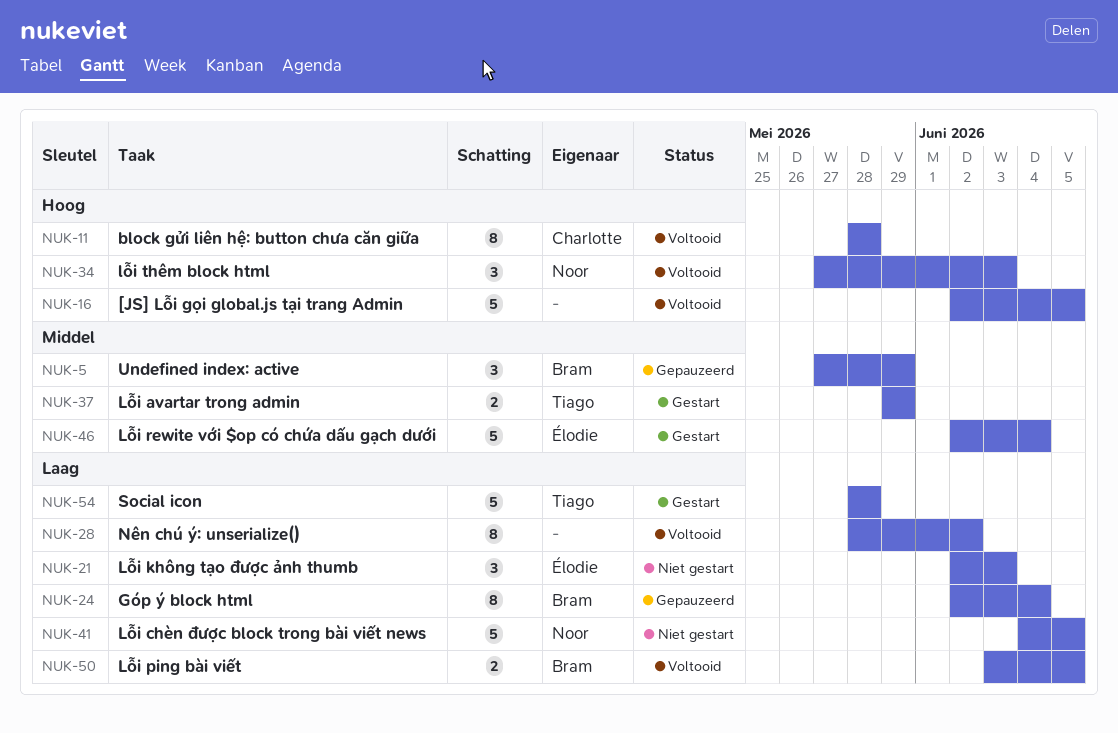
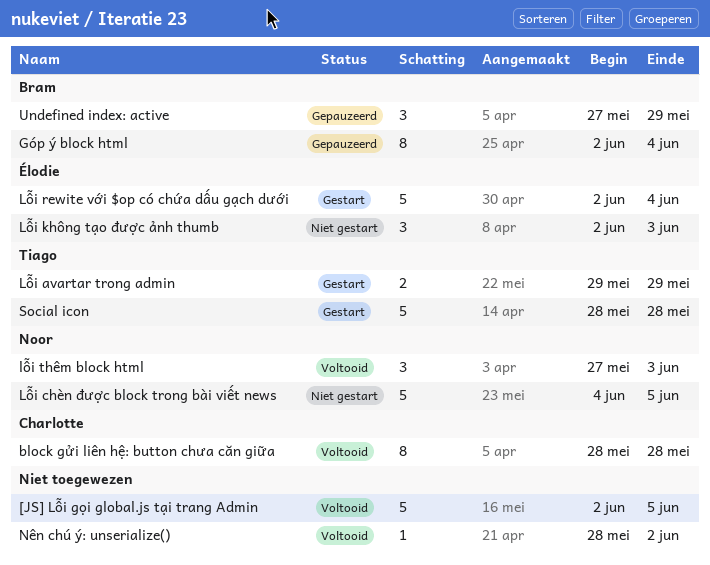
Lỗi ping bài viết: present -> none
Nên chú ý: unserialize(), estimate: 8 -> 1

